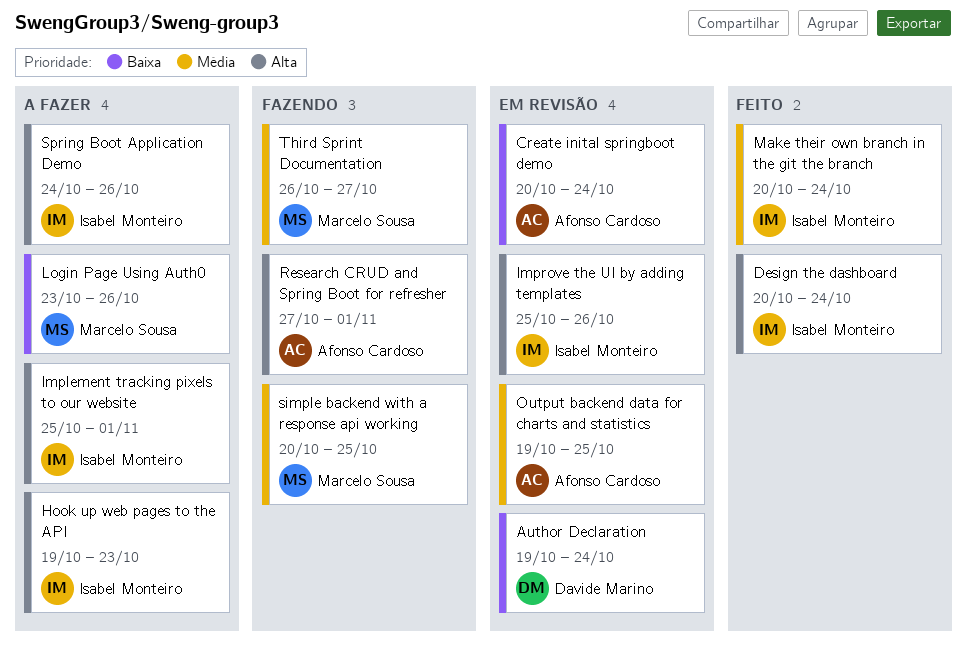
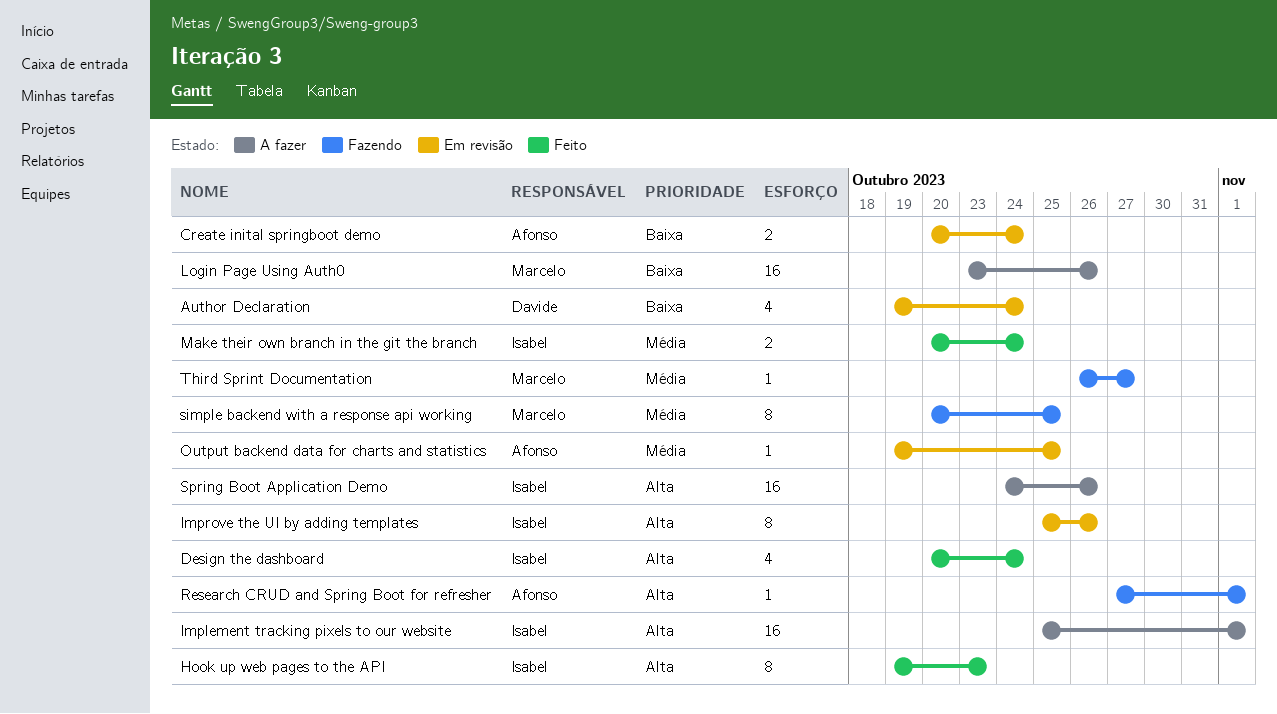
Hook up web pages to the API, status: A fazer -> Feito

